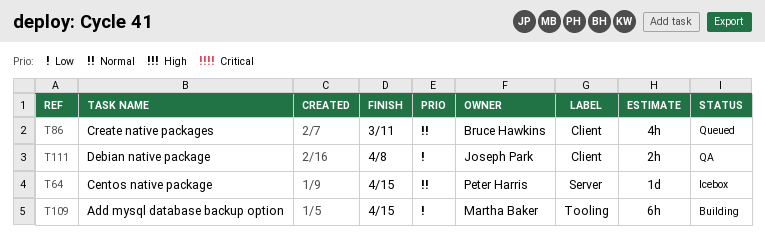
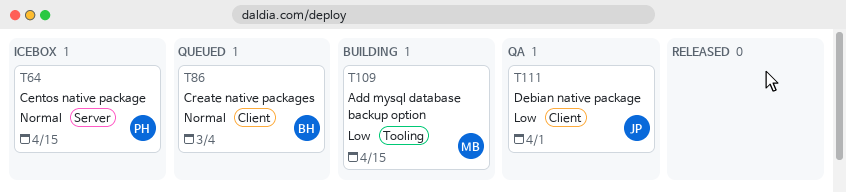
T86, due: Mar 11 -> Mar 4
T111, due: Apr 8 -> Apr 1

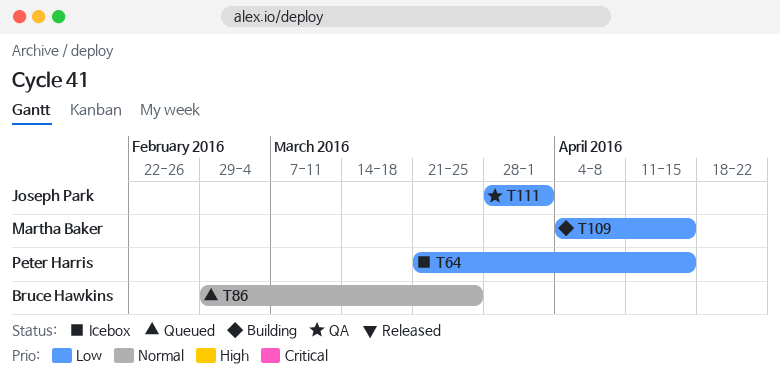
T64, priority: Normal -> Low
T86, due: Mar 4 -> Mar 25

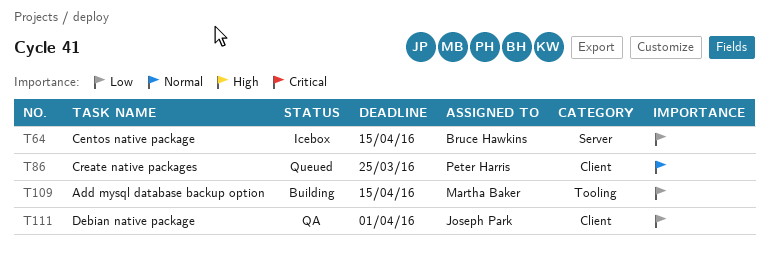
T64, owner: Peter Harris -> Bruce Hawkins
T86, owner: Bruce Hawkins -> Peter Harris

